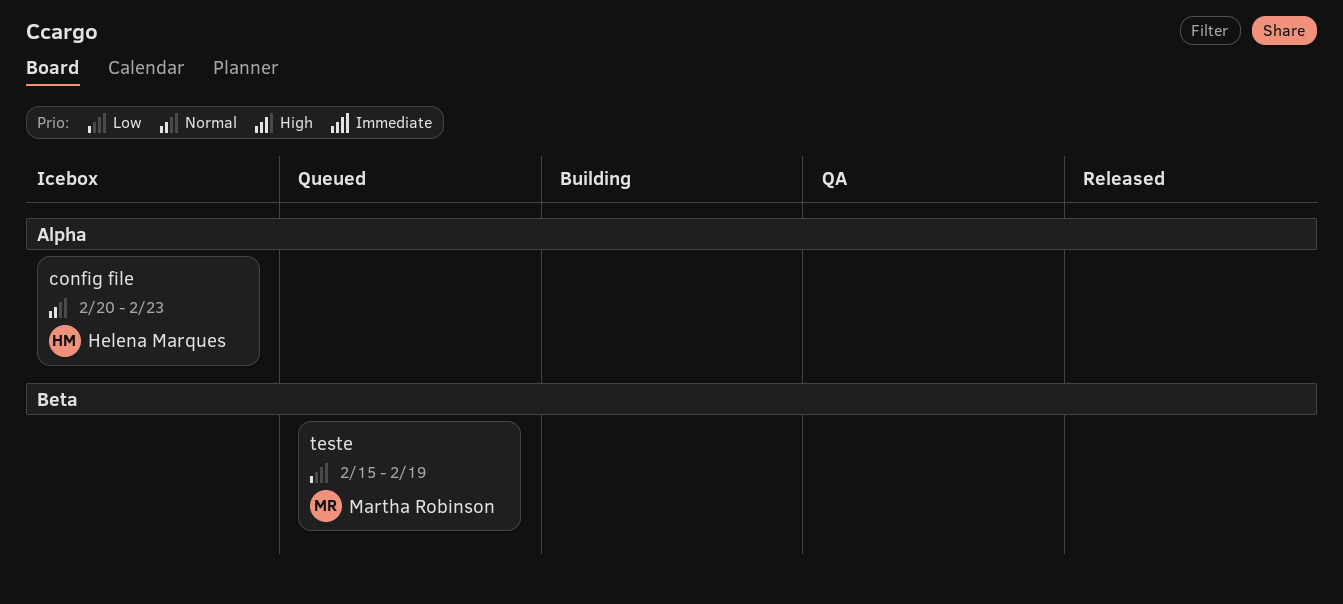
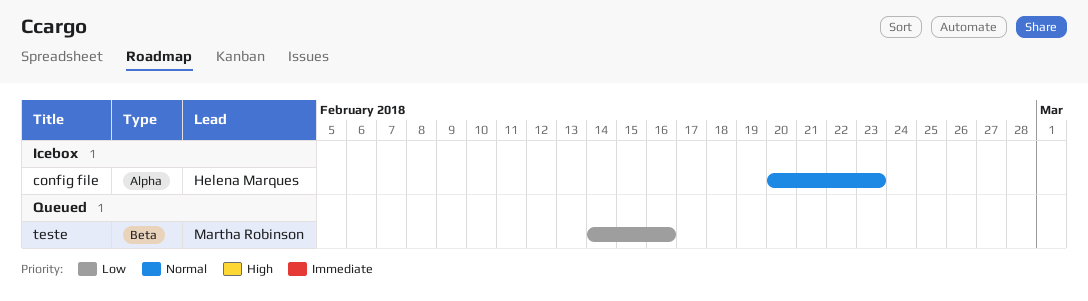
teste, start: Feb 15 -> Feb 14
teste, due: Feb 19 -> Feb 16

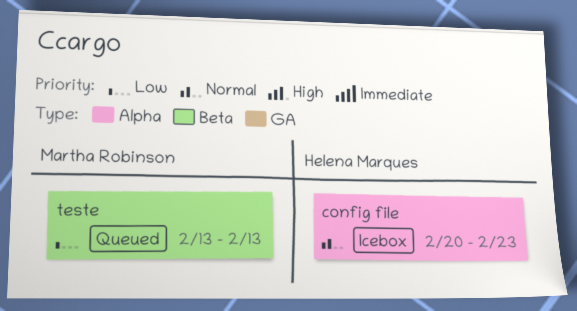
teste, start: Feb 14 -> Feb 13
teste, due: Feb 16 -> Feb 13

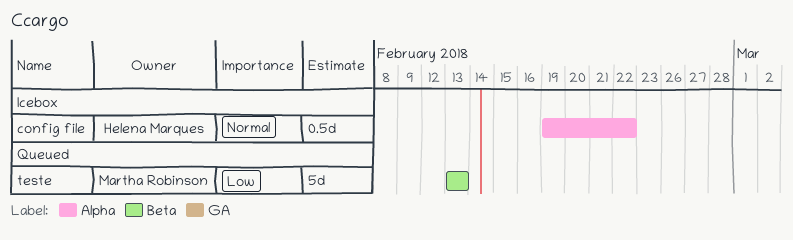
config file, start: Feb 20 -> Feb 19
config file, due: Feb 23 -> Feb 22

